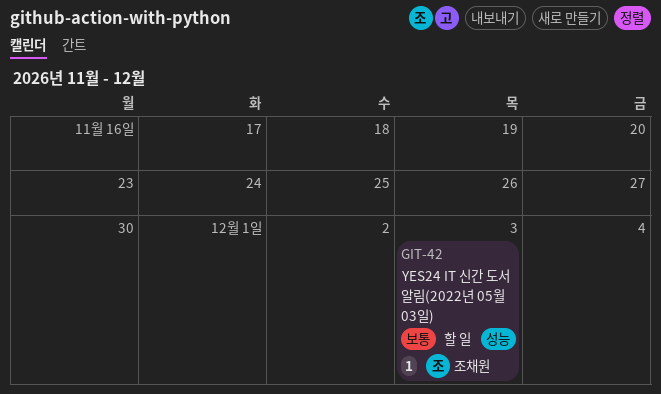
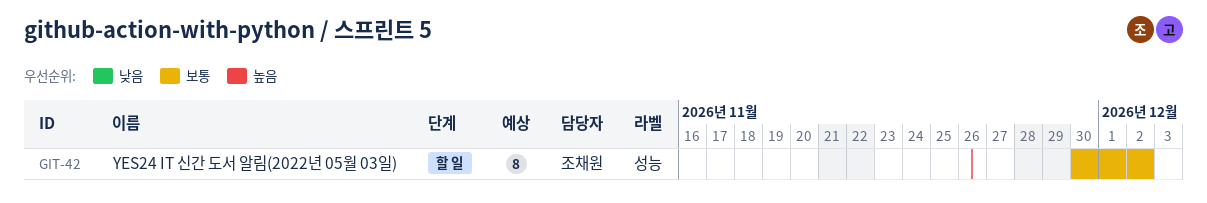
GIT-42, estimate: 1 -> 8
GIT-42, due: Dec 3 -> Dec 2

